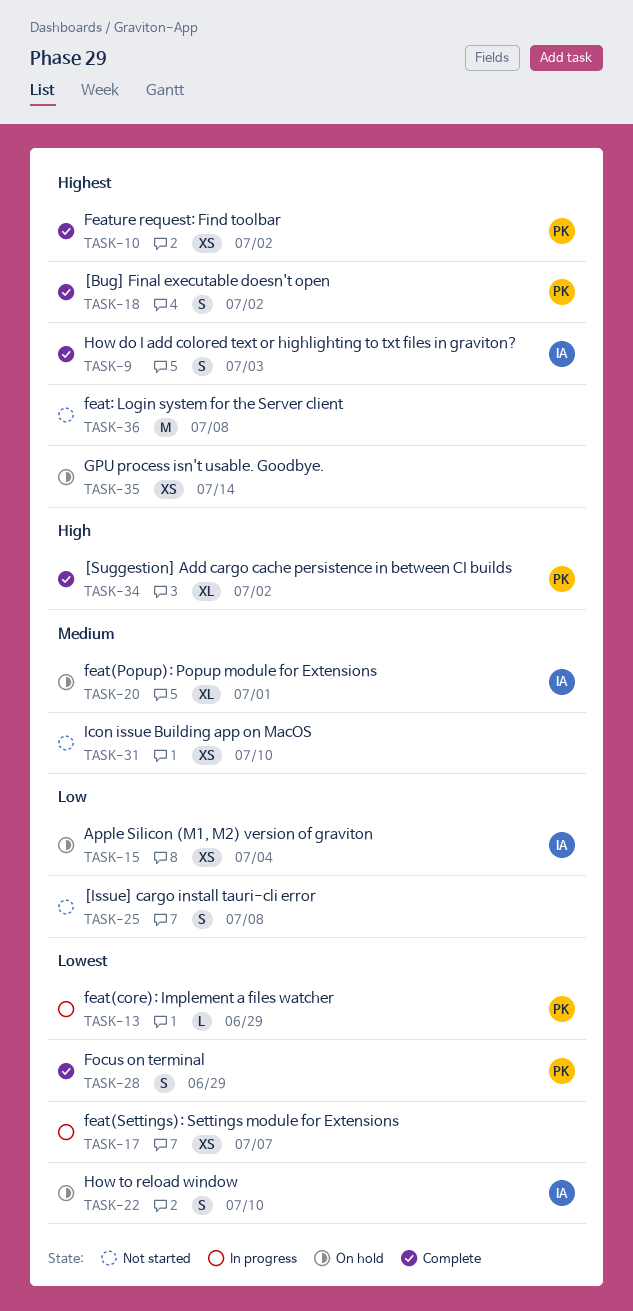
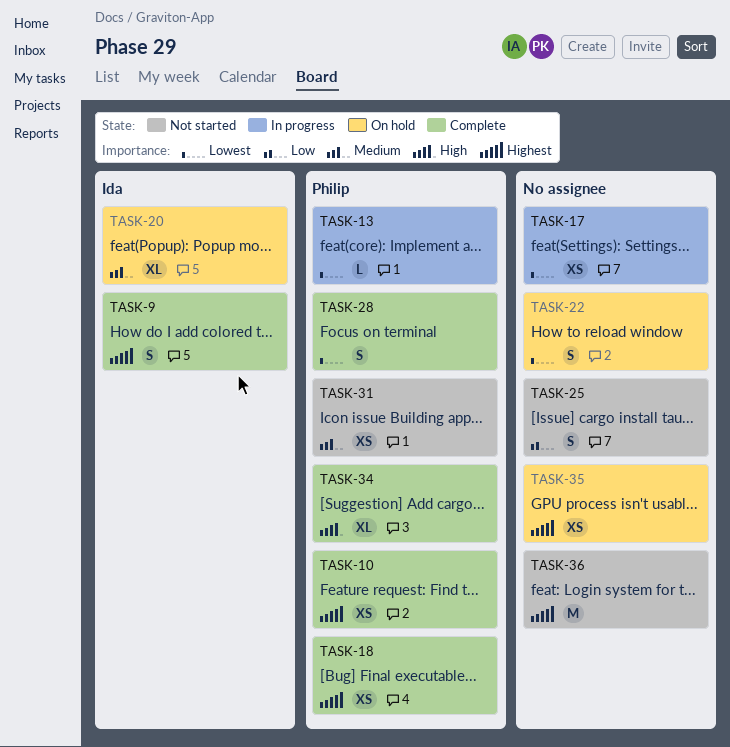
TASK-15: present -> none
TASK-18, estimate: S -> XS
TASK-22, owner: Ida -> none
TASK-31, owner: none -> Philip

